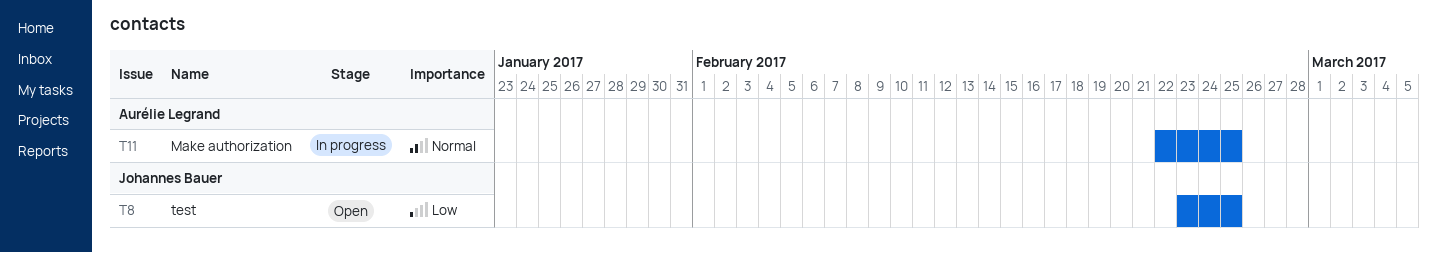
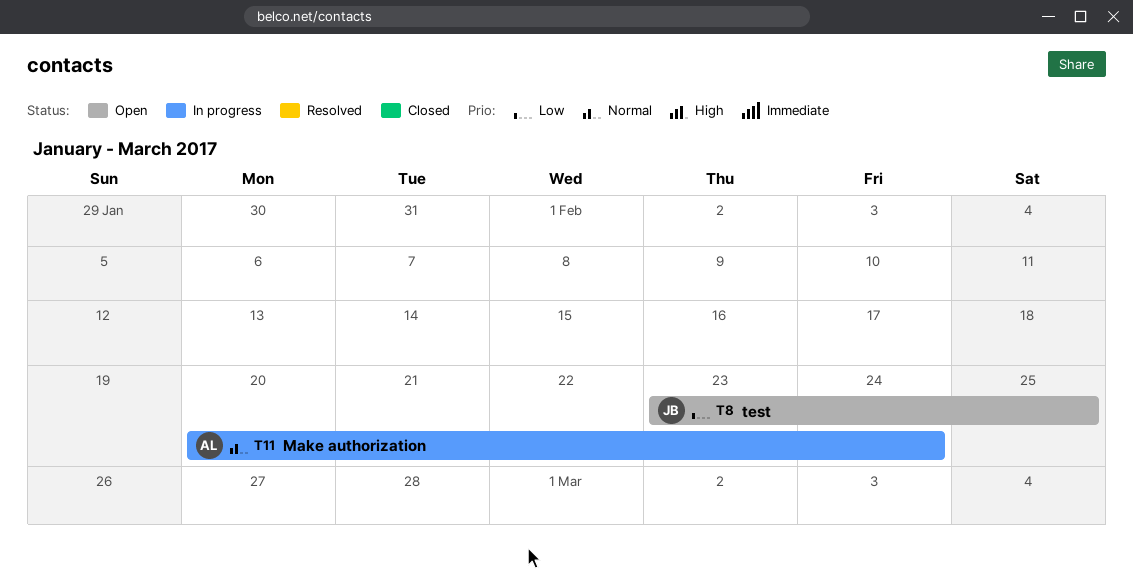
T11, start: Feb 22 -> Feb 20
T11, due: Feb 25 -> Feb 24

